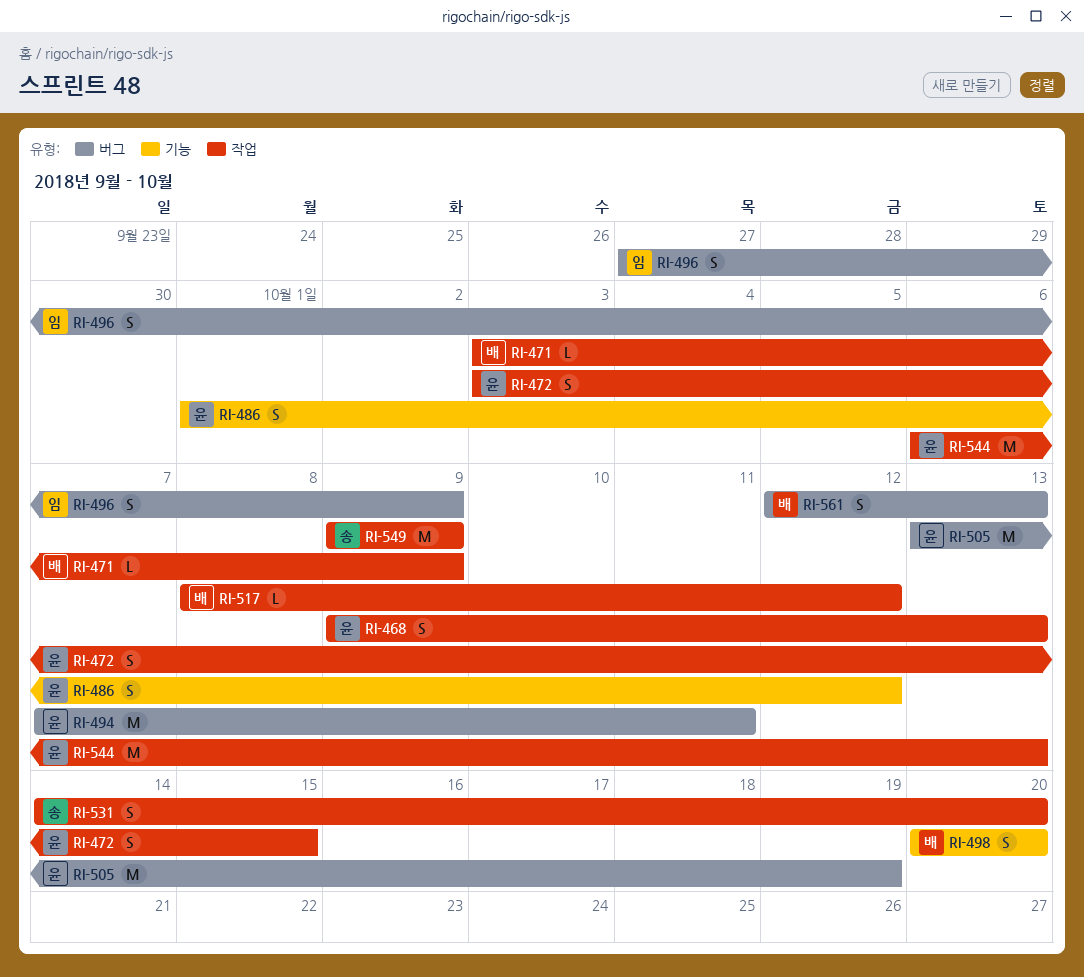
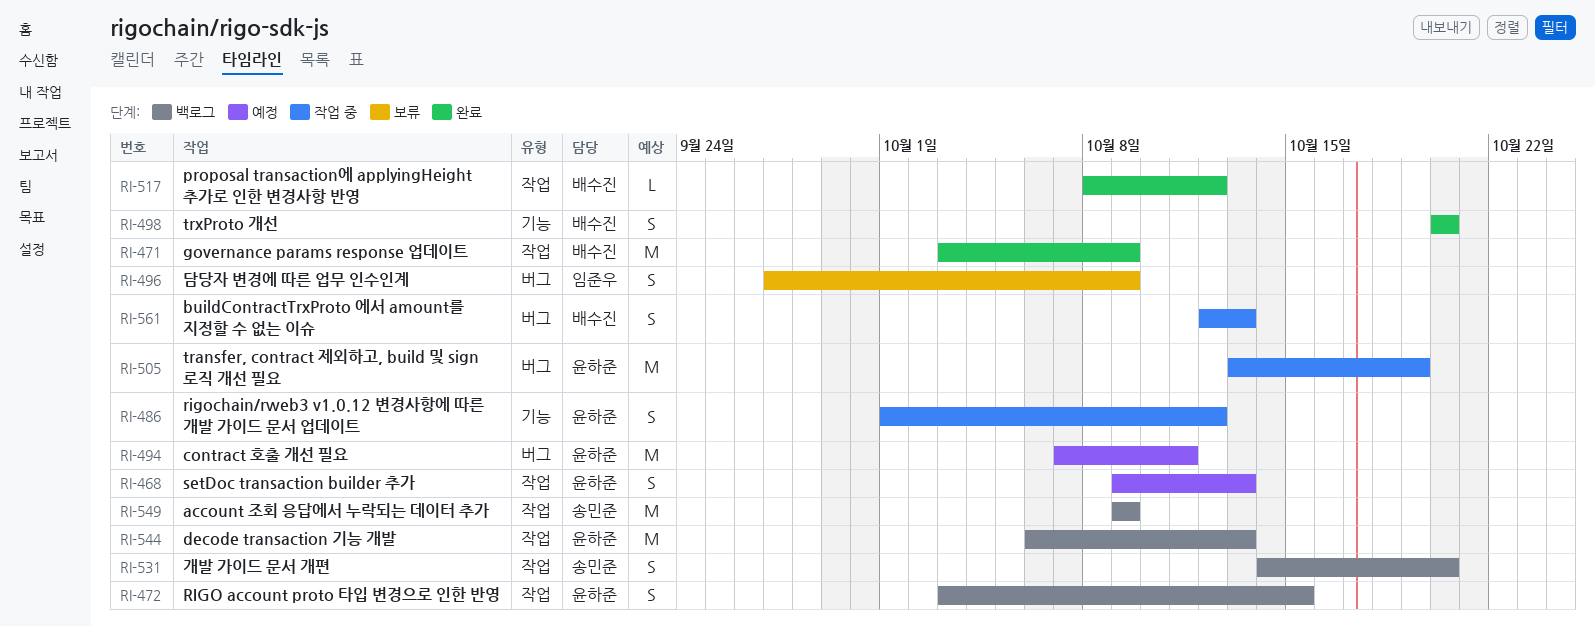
RI-471, estimate: L -> M

